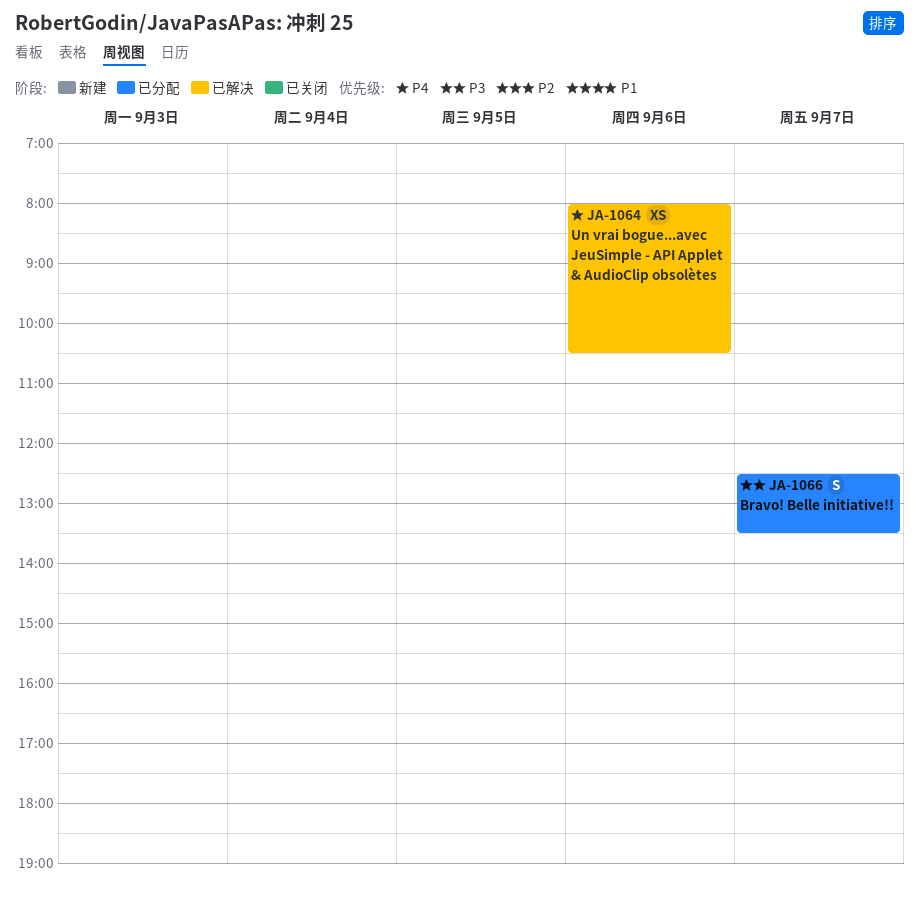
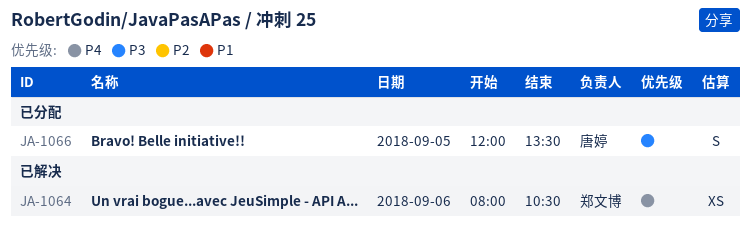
JA-1066, day: Sep 7 -> Sep 5
JA-1066, begins: 12:30 -> 12:00

